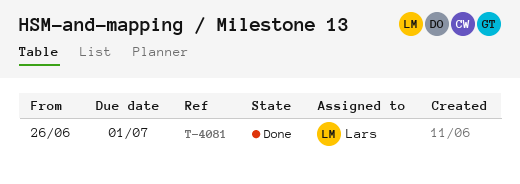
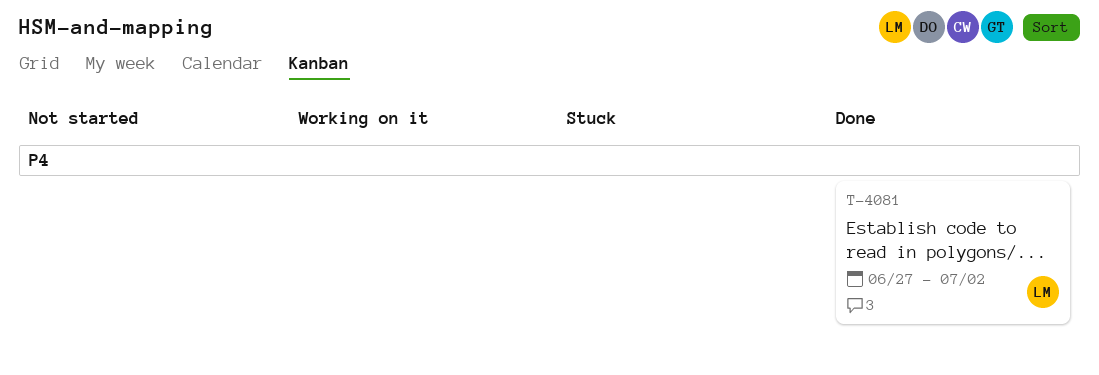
T-4081, start: Jun 26 -> Jun 27
T-4081, due: Jul 1 -> Jul 2

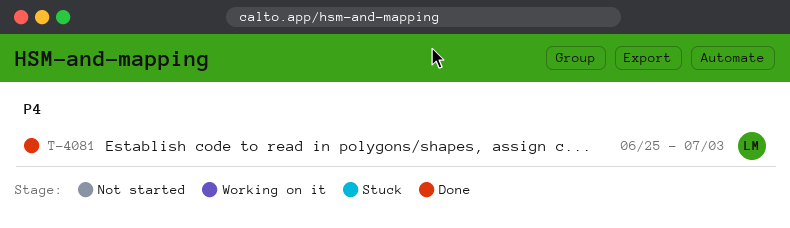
T-4081, start: Jun 27 -> Jun 25
T-4081, due: Jul 2 -> Jul 3

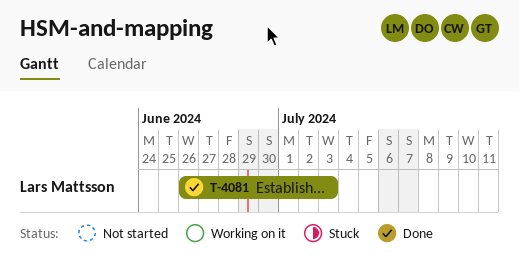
T-4081, start: Jun 25 -> Jun 26

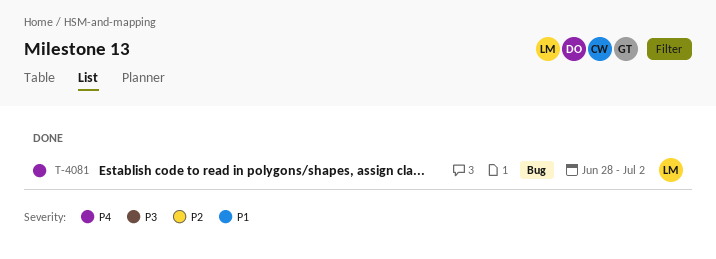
T-4081, start: Jun 26 -> Jun 28
T-4081, due: Jul 3 -> Jul 2

